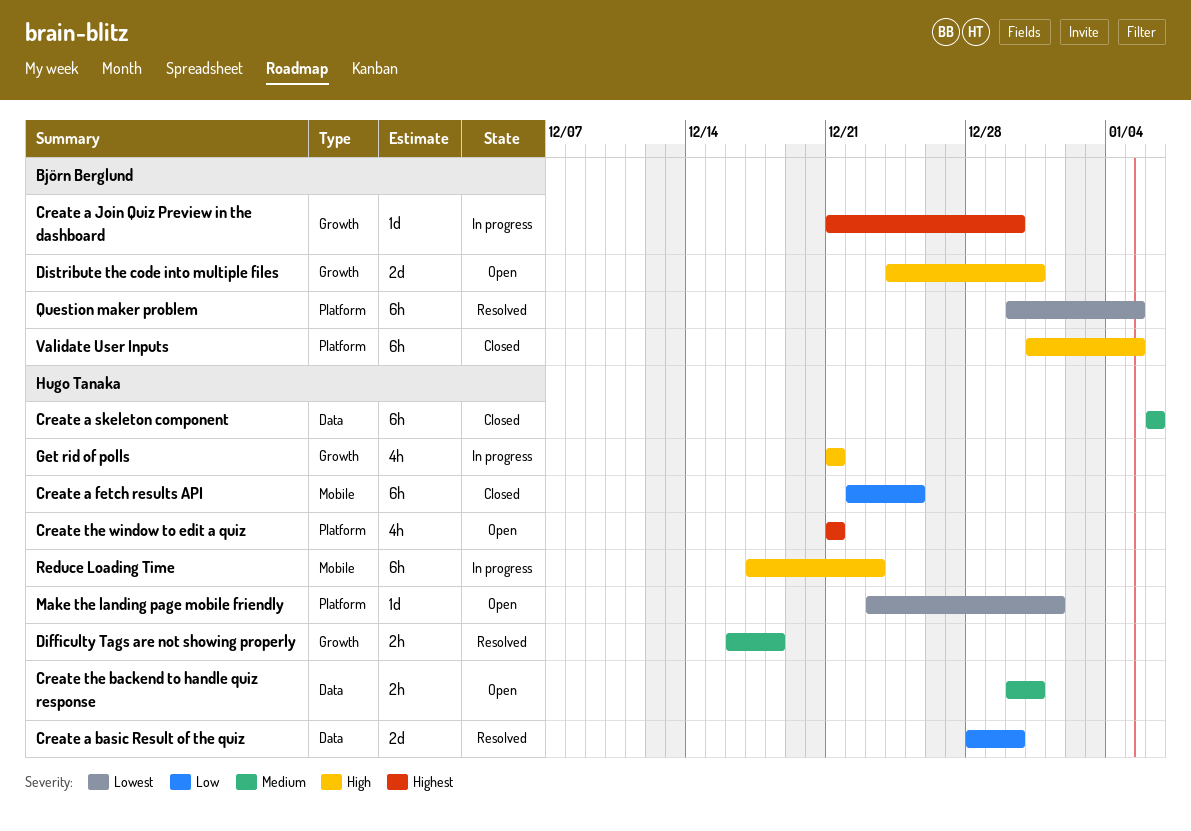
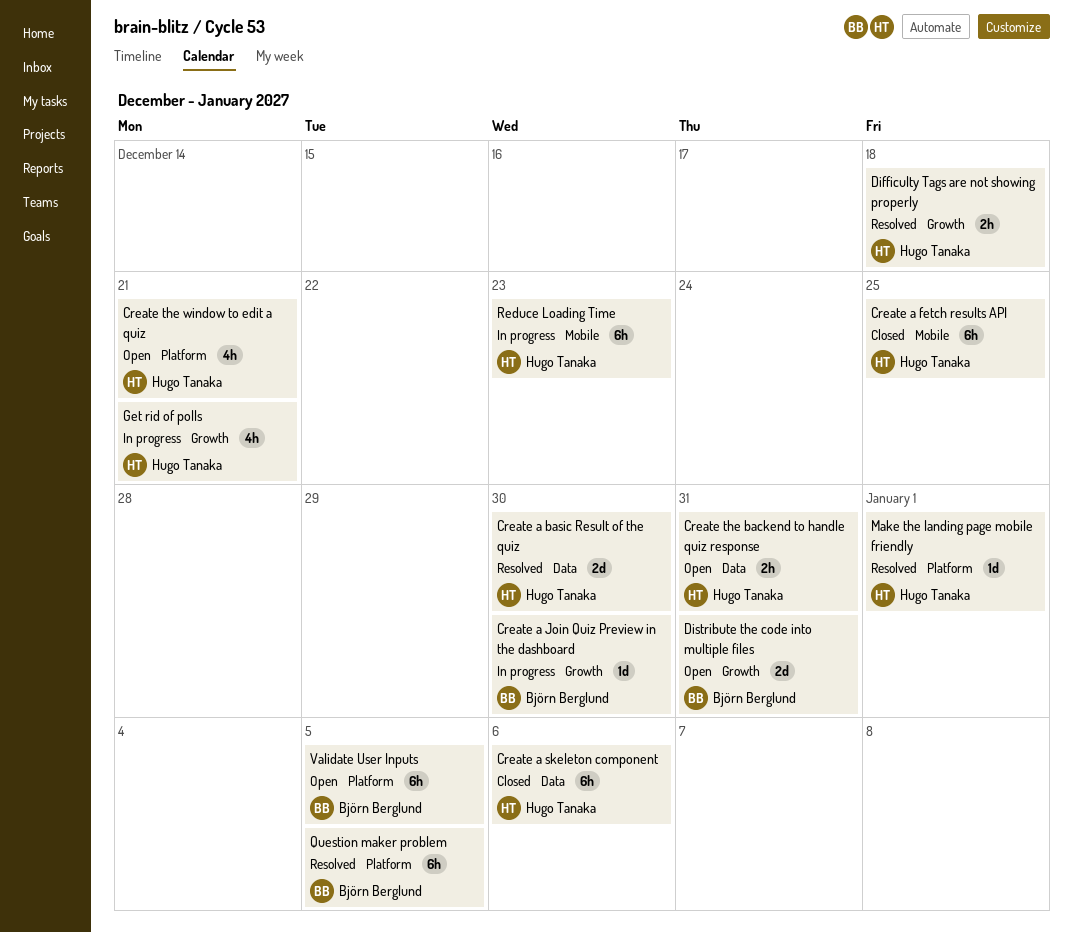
Make the landing page mobile friendly, status: Open -> Resolved
Validate User Inputs, status: Closed -> Open

